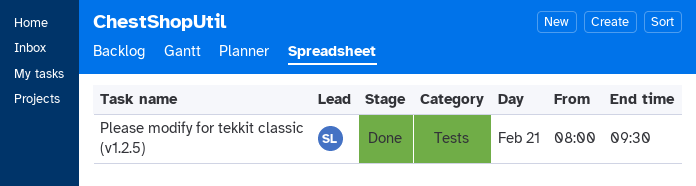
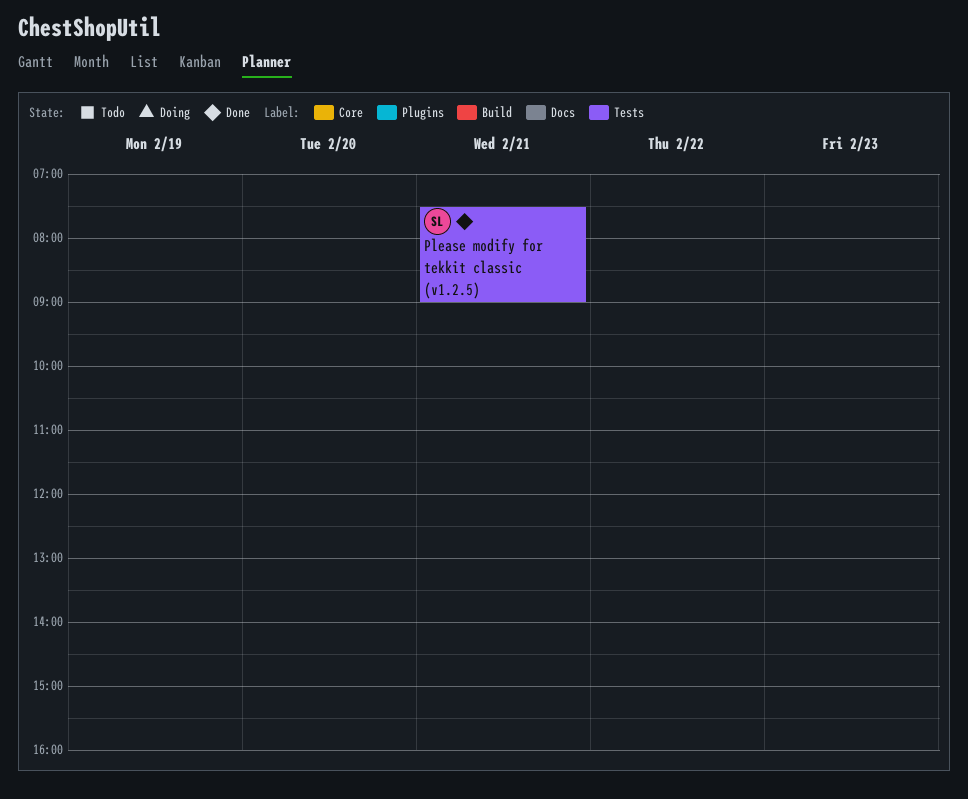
Please modify for tekkit classic (v1.2.5), begins: 08:00 -> 07:30
Please modify for tekkit classic (v1.2.5), ends: 09:30 -> 09:00

